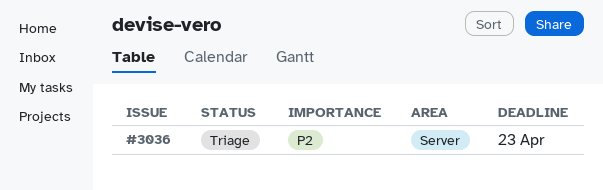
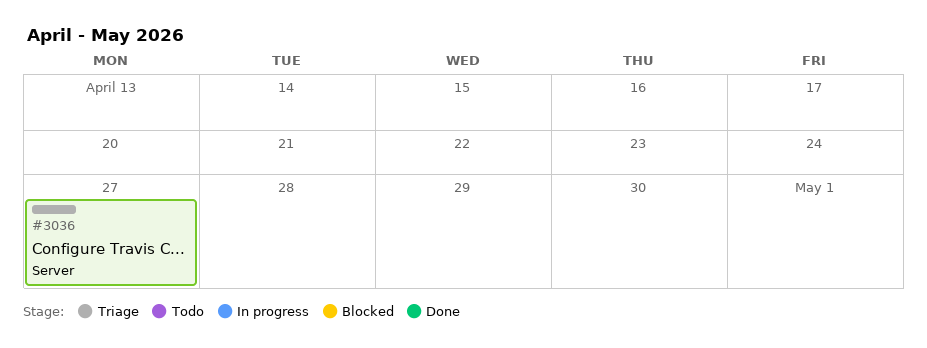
#3036, due: Apr 23 -> Apr 27

